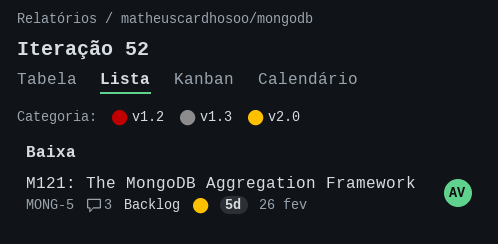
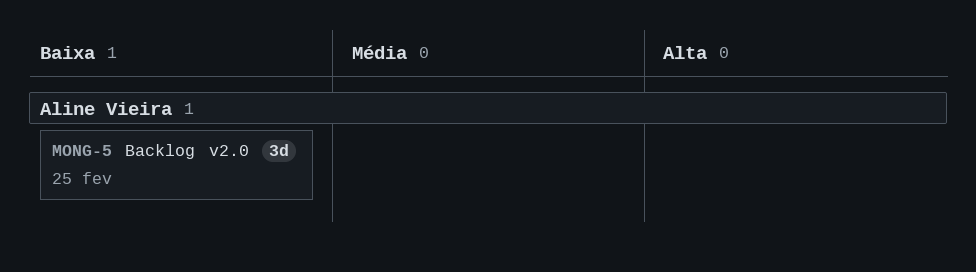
MONG-5, estimate: 5d -> 3d
MONG-5, due: Feb 26 -> Feb 25

